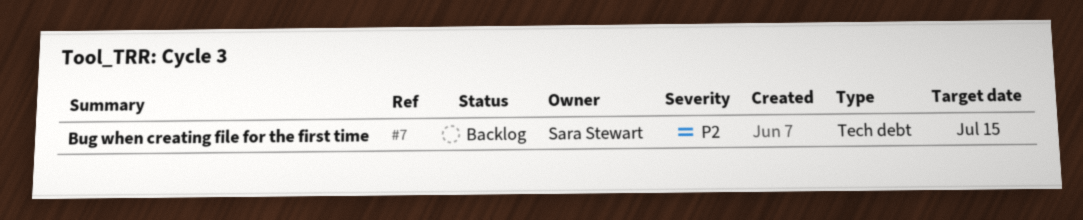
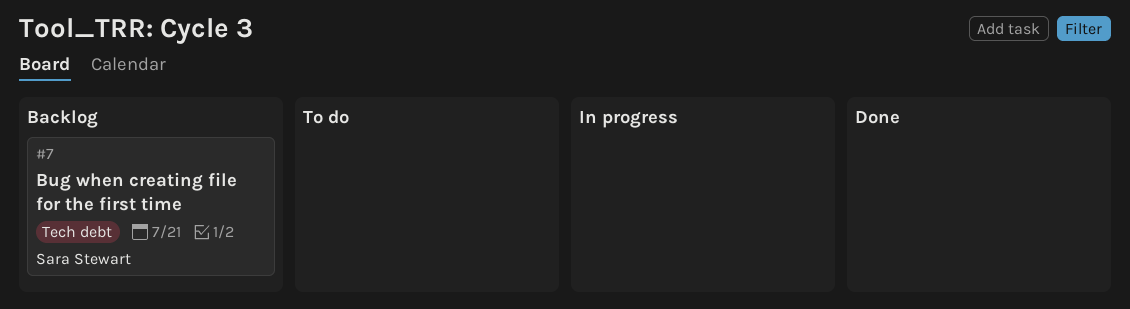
#7, due: Jul 15 -> Jul 21

